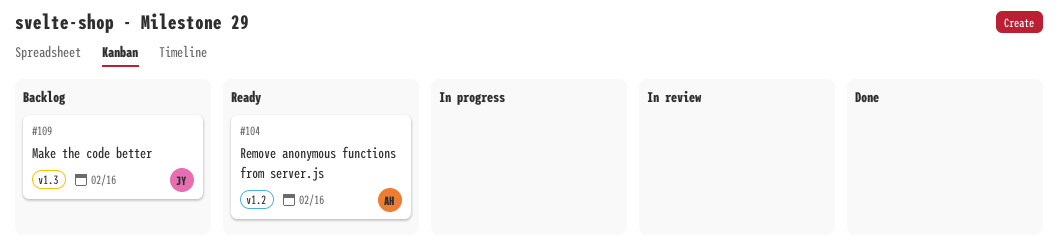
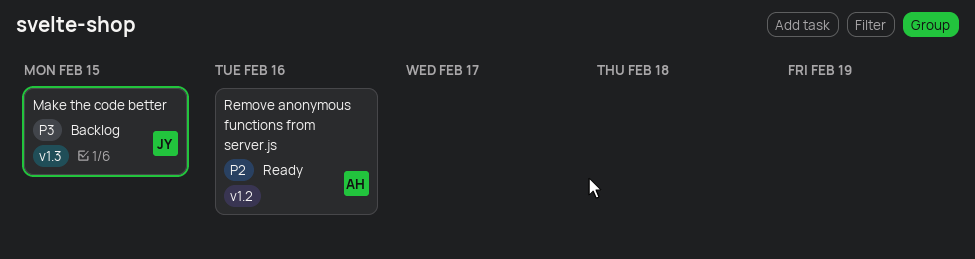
Make the code better, due: Feb 16 -> Feb 15

